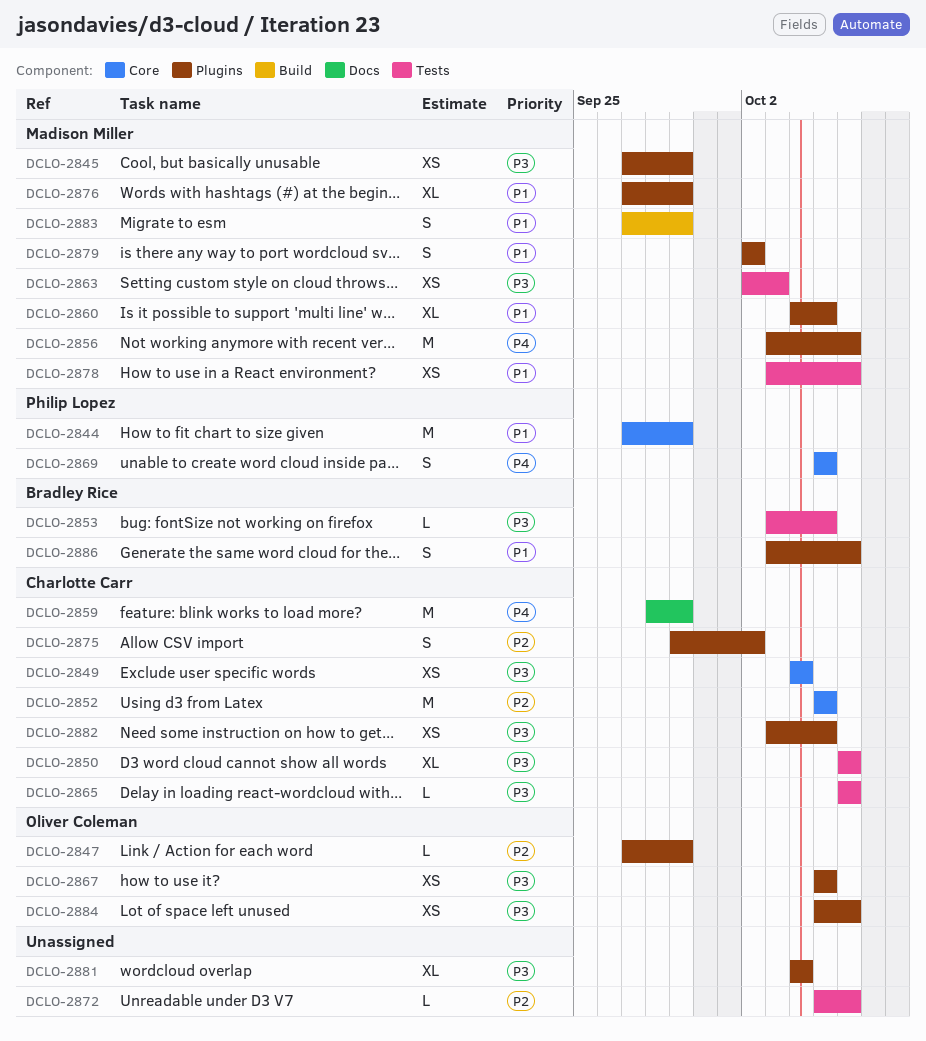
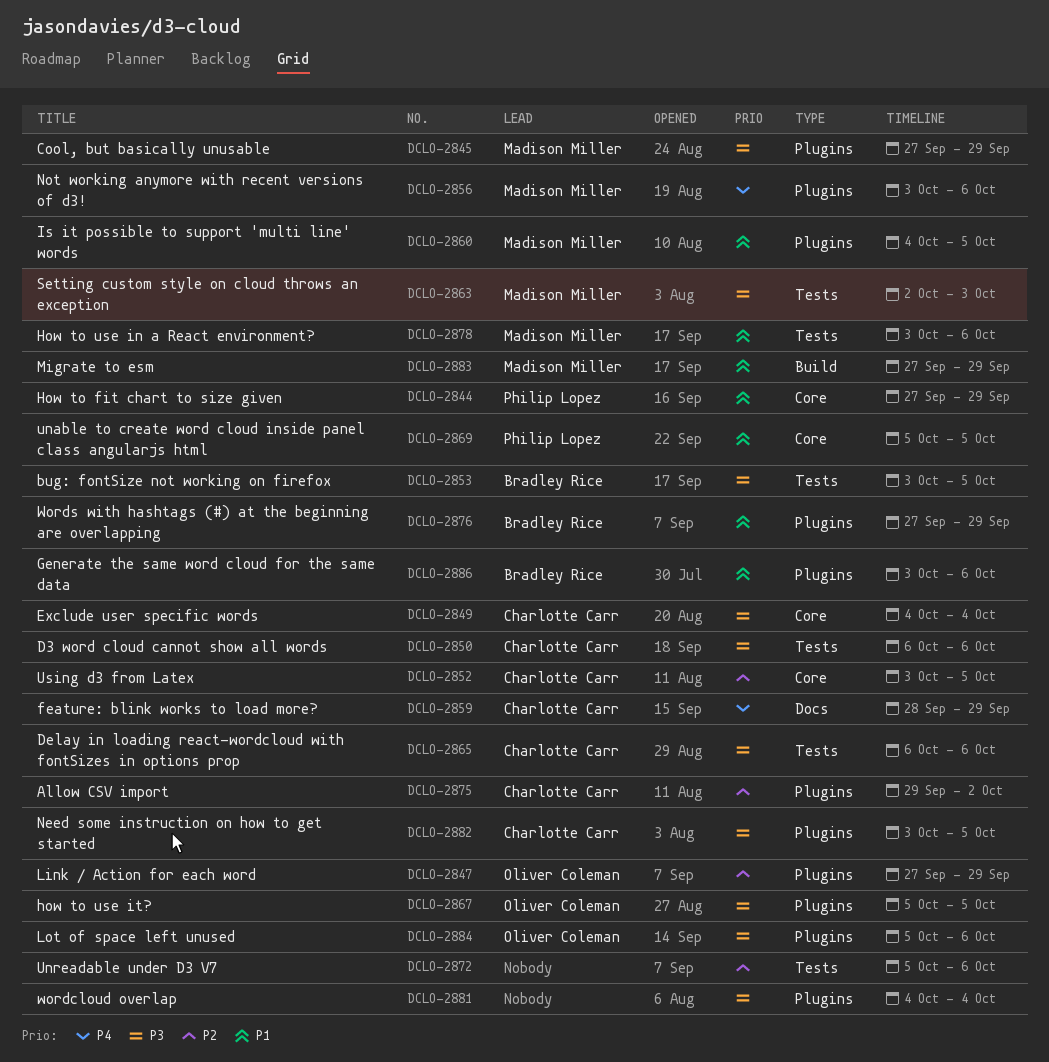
DCLO-2852, start: Oct 5 -> Oct 3
DCLO-2869, priority: P4 -> P1
DCLO-2876, owner: Madison Miller -> Bradley Rice
DCLO-2879: present -> none

